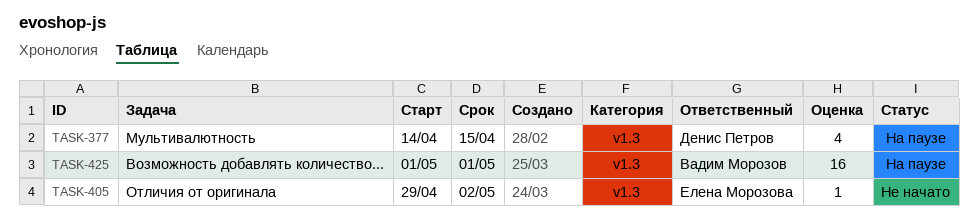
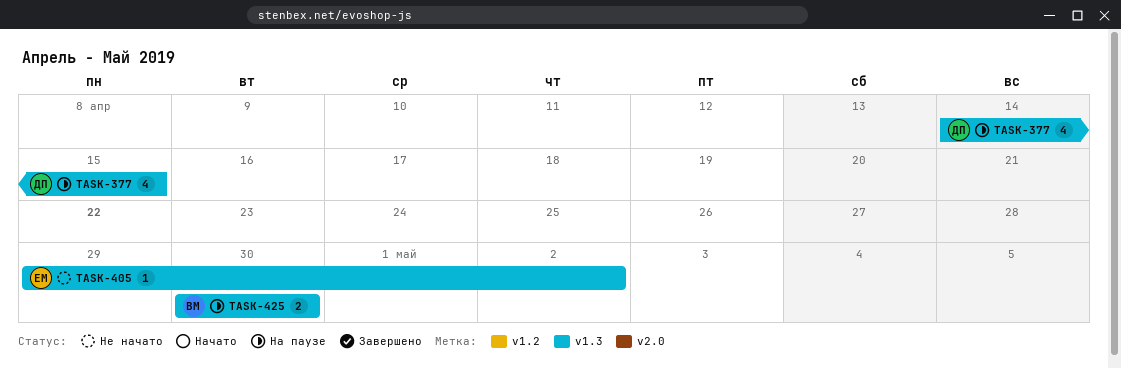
TASK-425, estimate: 16 -> 2
TASK-425, start: May 1 -> Apr 30
TASK-425, due: May 1 -> Apr 30

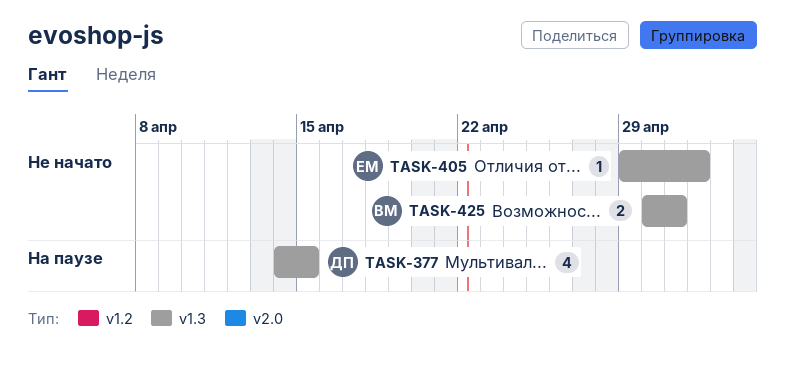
TASK-425, status: На паузе -> Не начато
TASK-425, due: Apr 30 -> May 1

